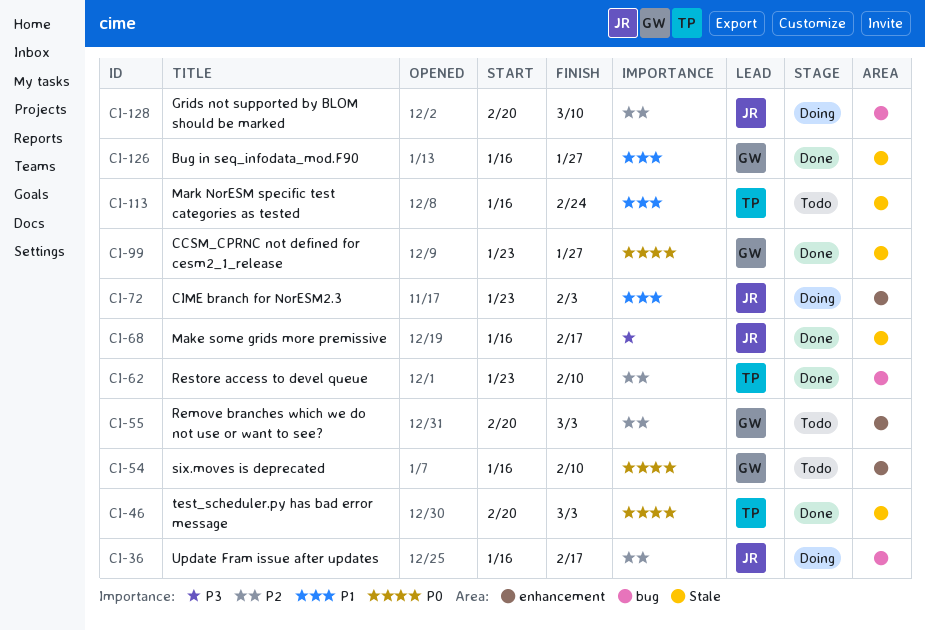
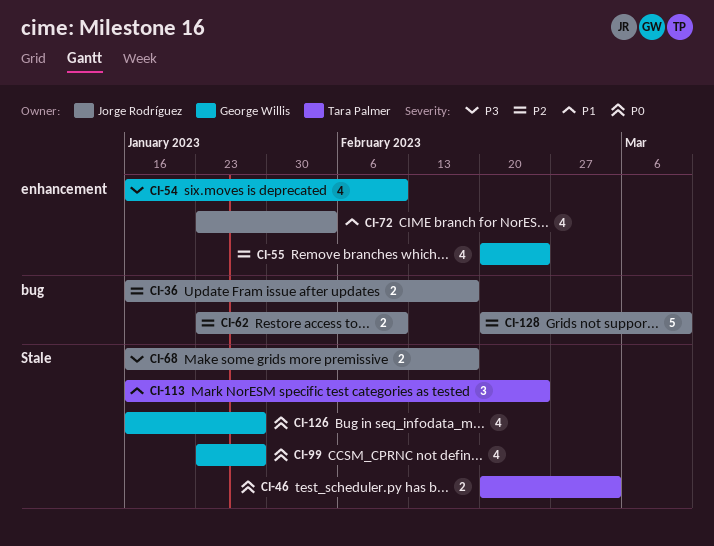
CI-54, priority: P0 -> P3
CI-55, due: Mar 3 -> Feb 24
CI-62, owner: Tara Palmer -> Jorge Rodríguez
CI-126, priority: P1 -> P0

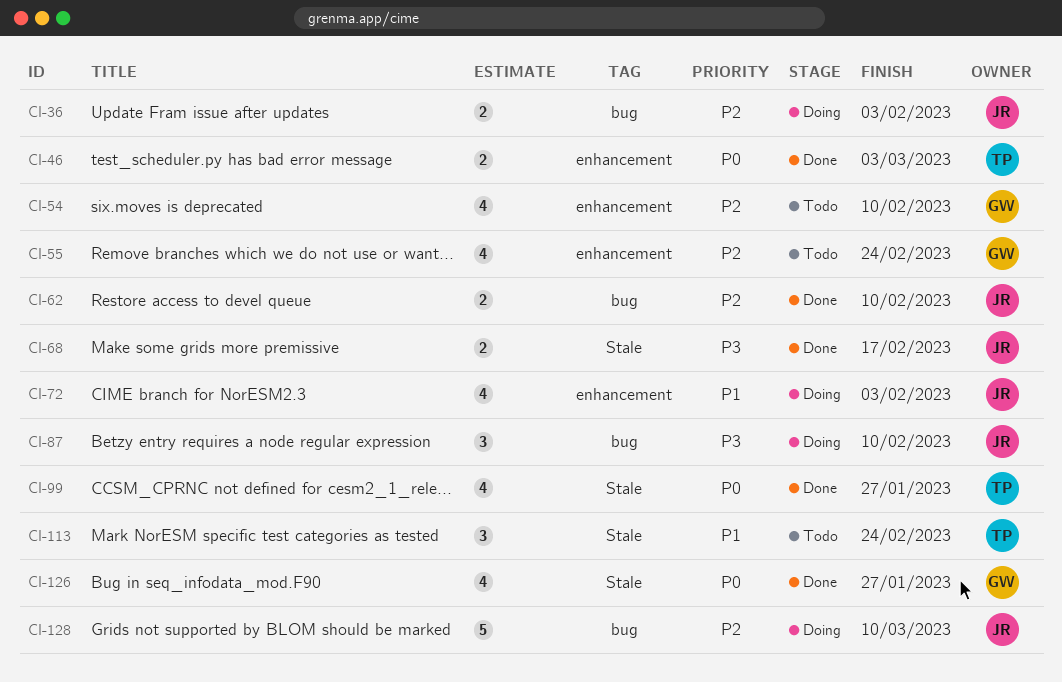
CI-36, due: Feb 17 -> Feb 3
CI-46, label: Stale -> enhancement
CI-54, priority: P3 -> P2
CI-87: none -> present
CI-99, owner: George Willis -> Tara Palmer

